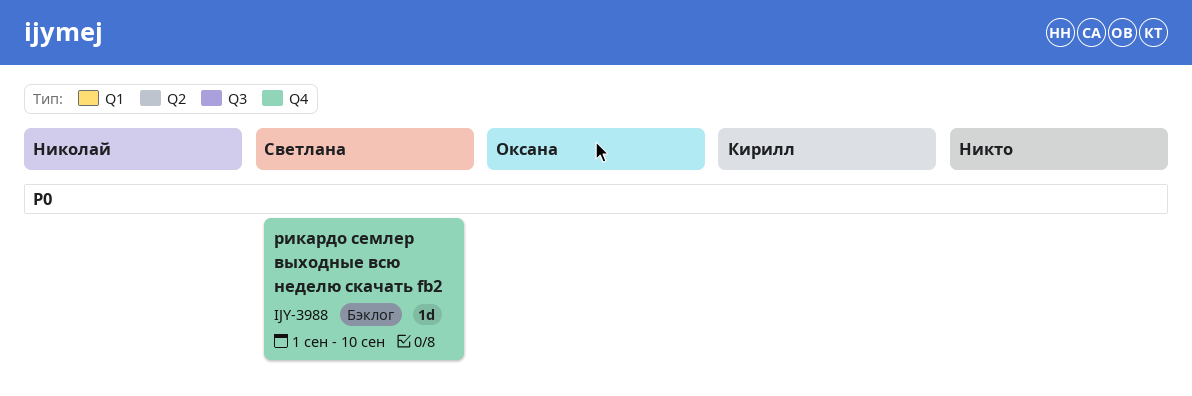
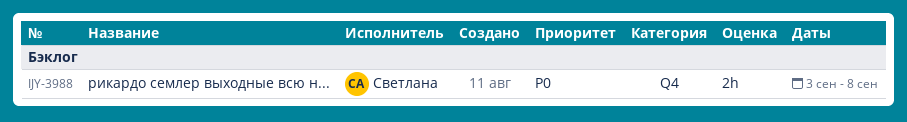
IJY-3988, estimate: 1d -> 2h
IJY-3988, start: Sep 1 -> Sep 3
IJY-3988, due: Sep 10 -> Sep 8

